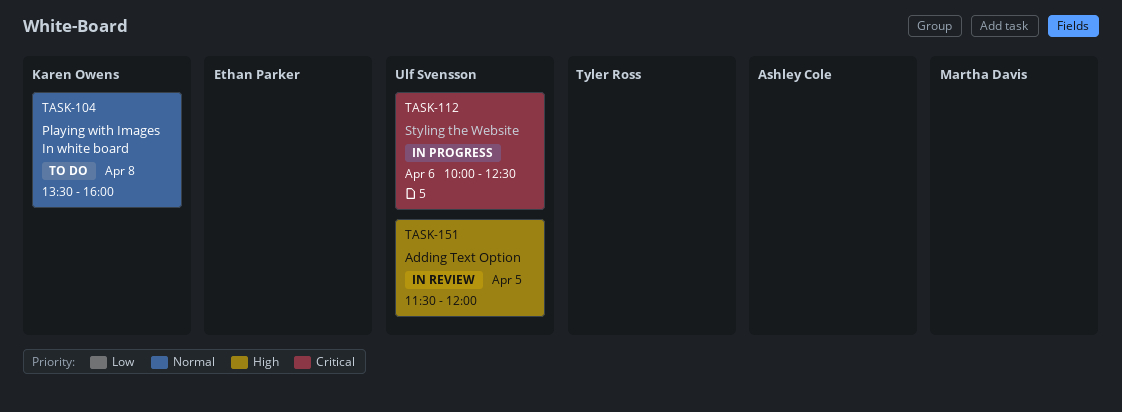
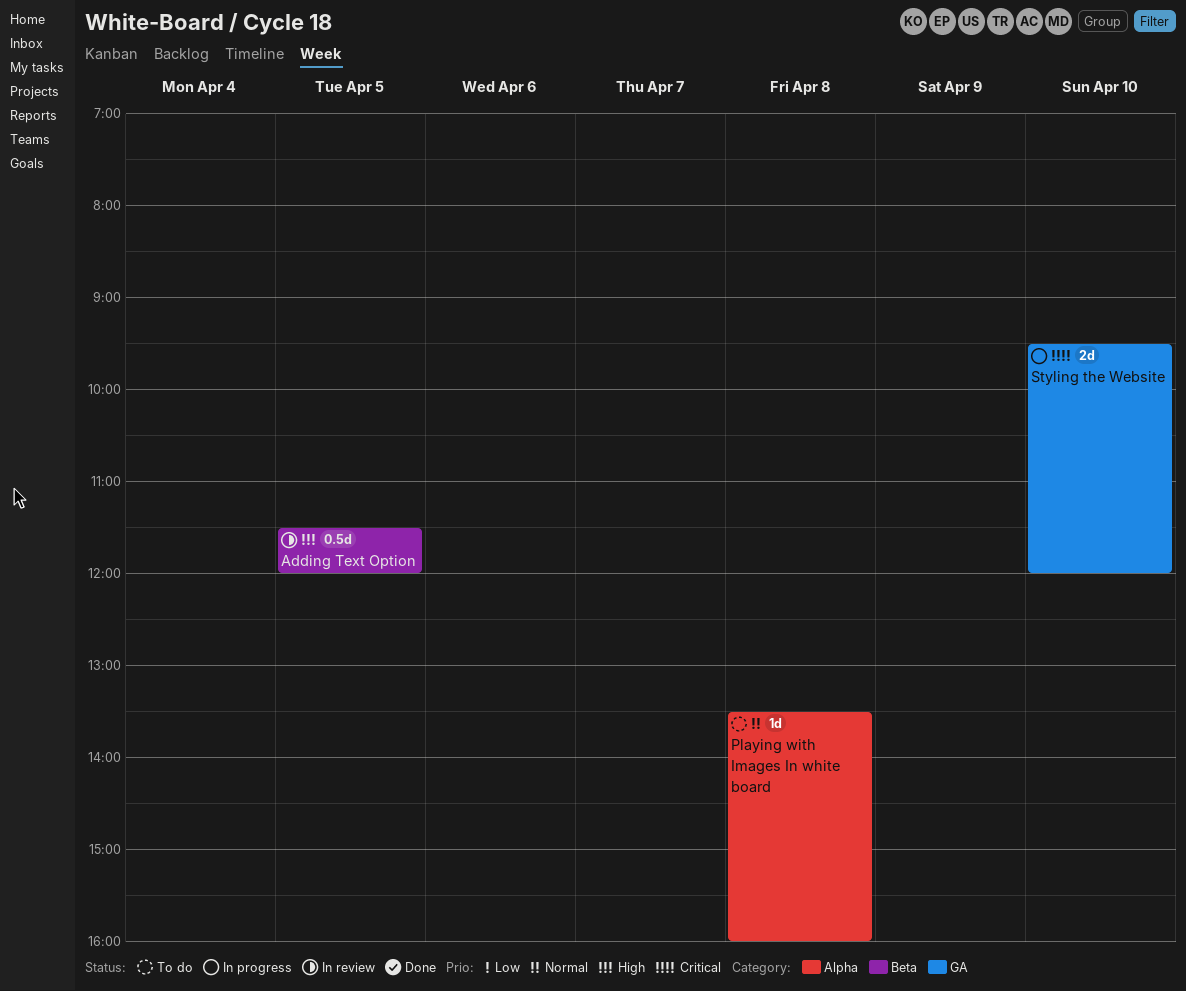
Styling the Website, day: Apr 6 -> Apr 10
Styling the Website, begins: 10:00 -> 09:30
Styling the Website, ends: 12:30 -> 12:00

